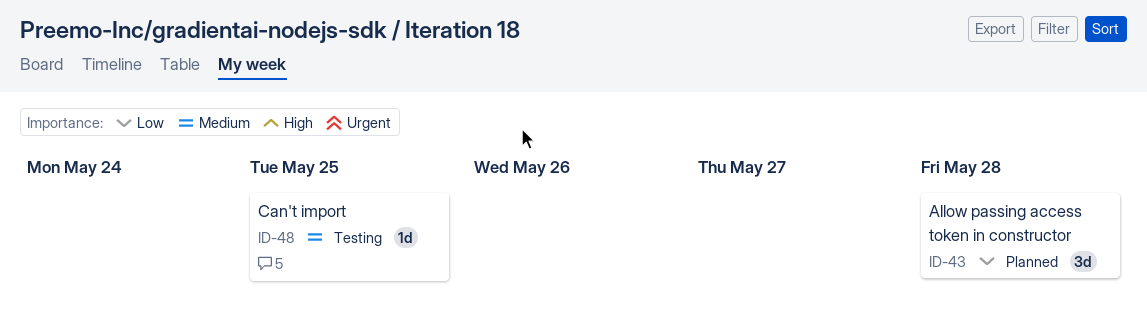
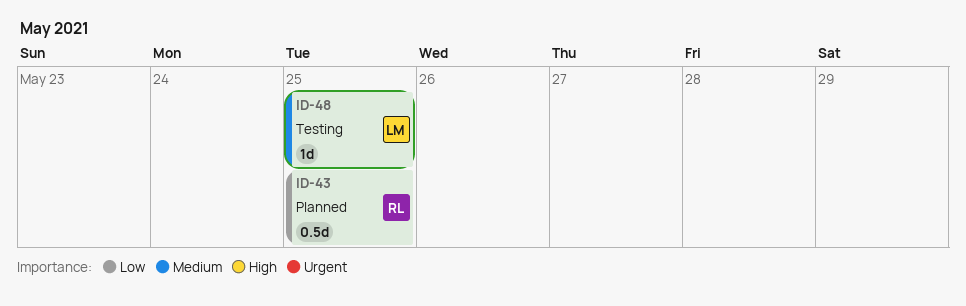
ID-43, estimate: 3d -> 0.5d
ID-43, due: May 28 -> May 25

